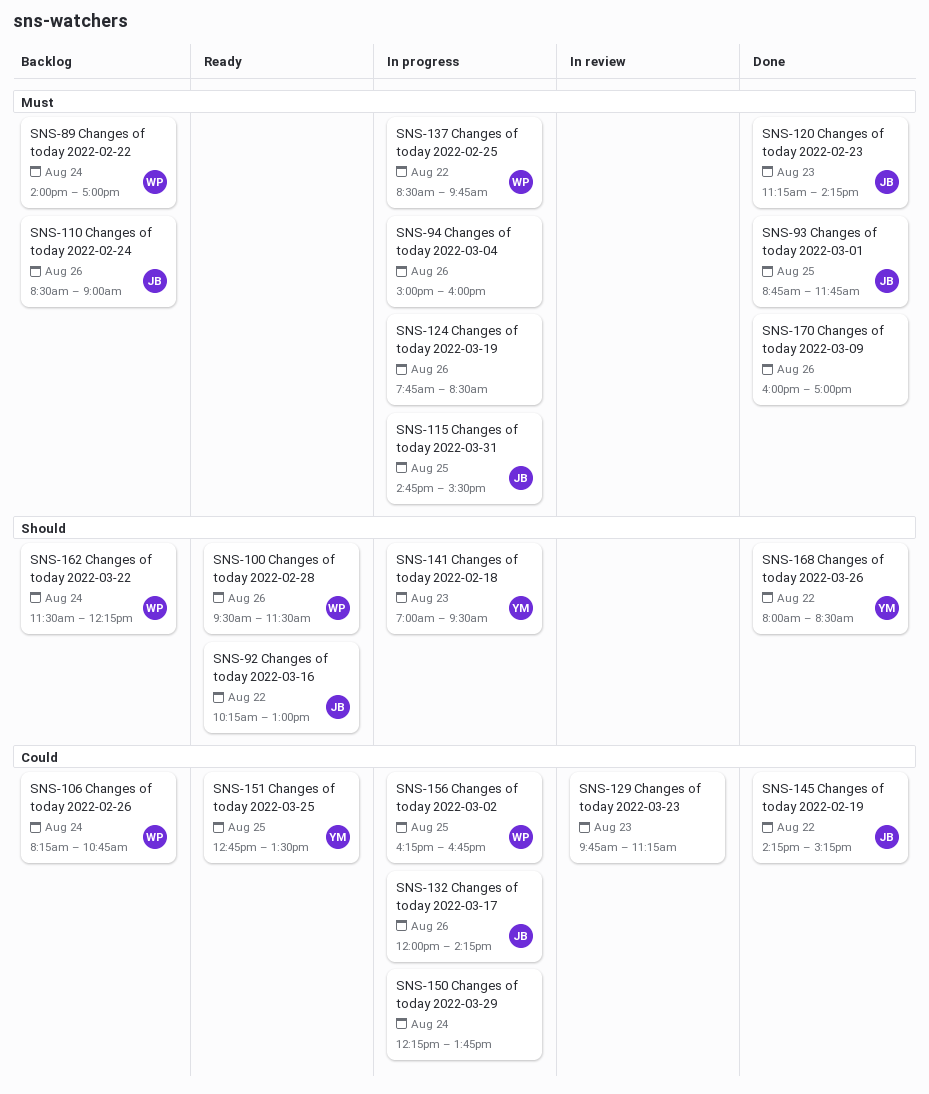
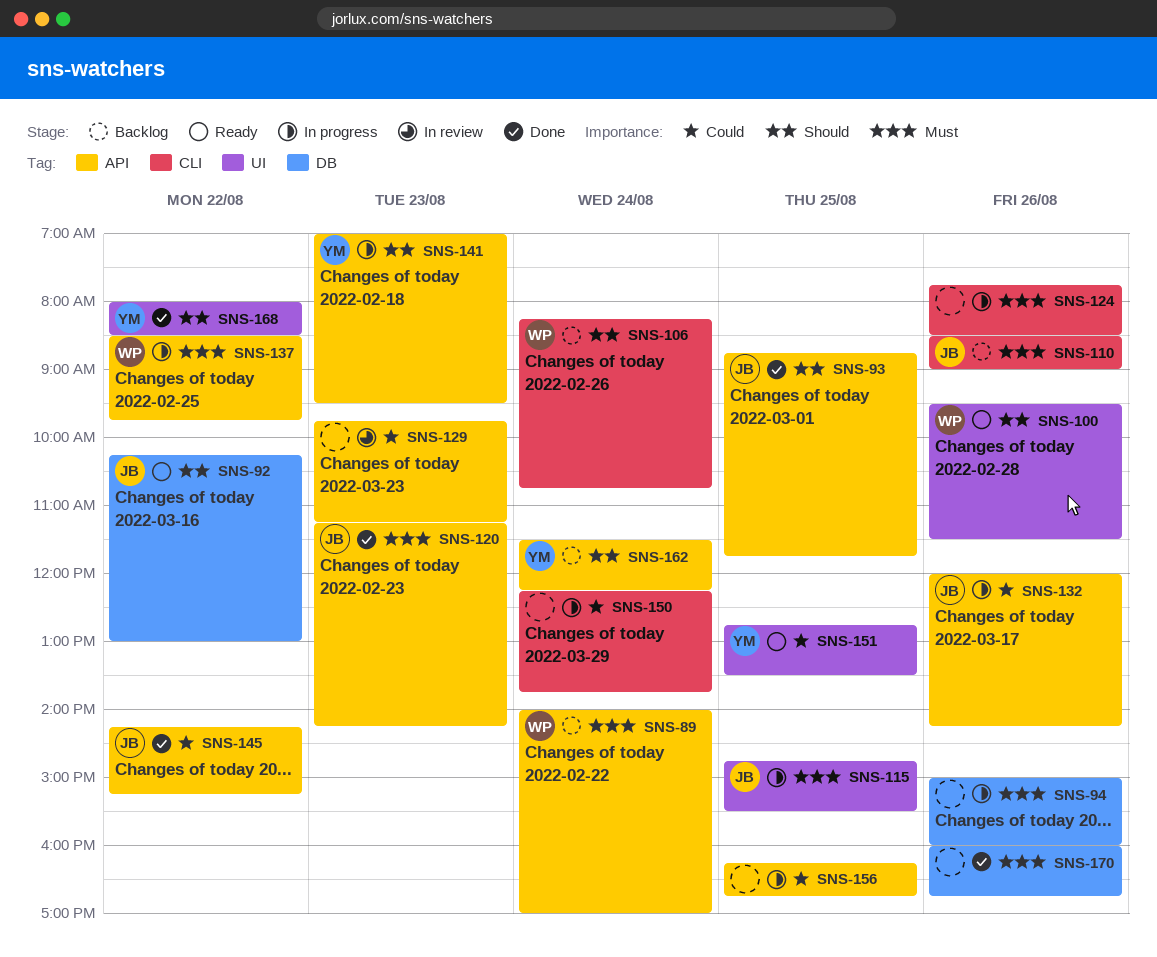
SNS-93, priority: Must -> Should
SNS-106, priority: Could -> Should
SNS-156, owner: WP -> none
SNS-162, owner: WP -> YM
SNS-170, ends: 17:00 -> 16:45

